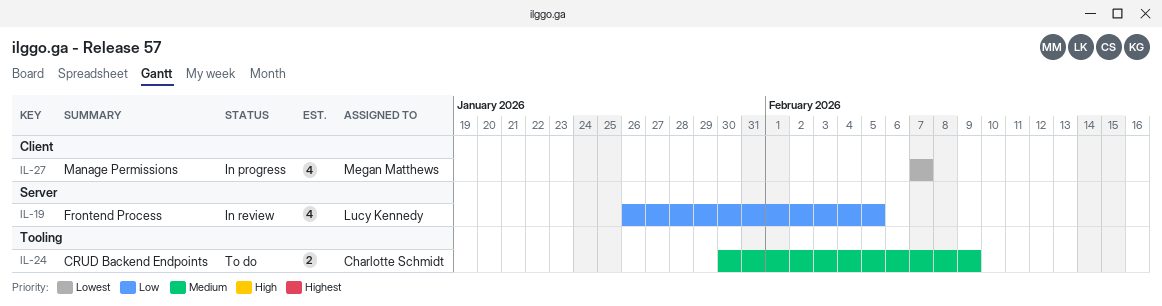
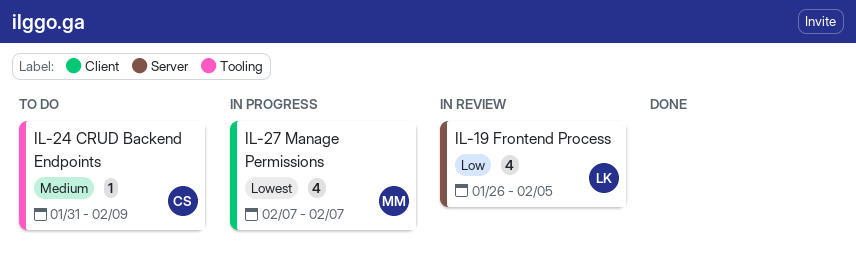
IL-24, estimate: 2 -> 1
IL-24, start: Jan 30 -> Jan 31

